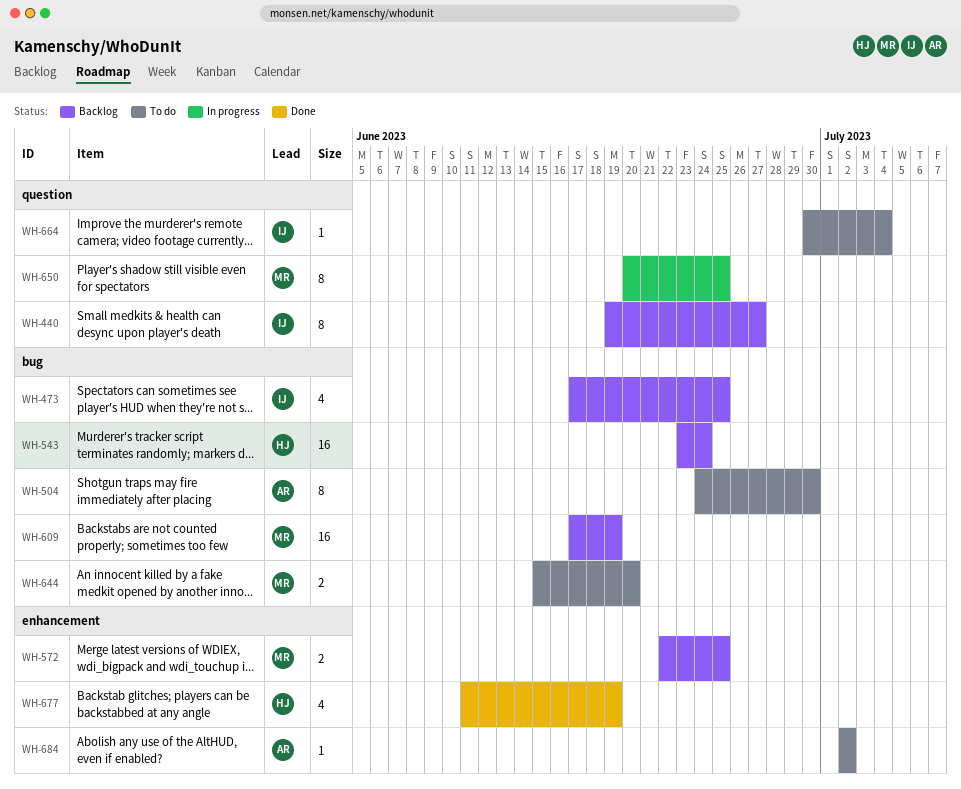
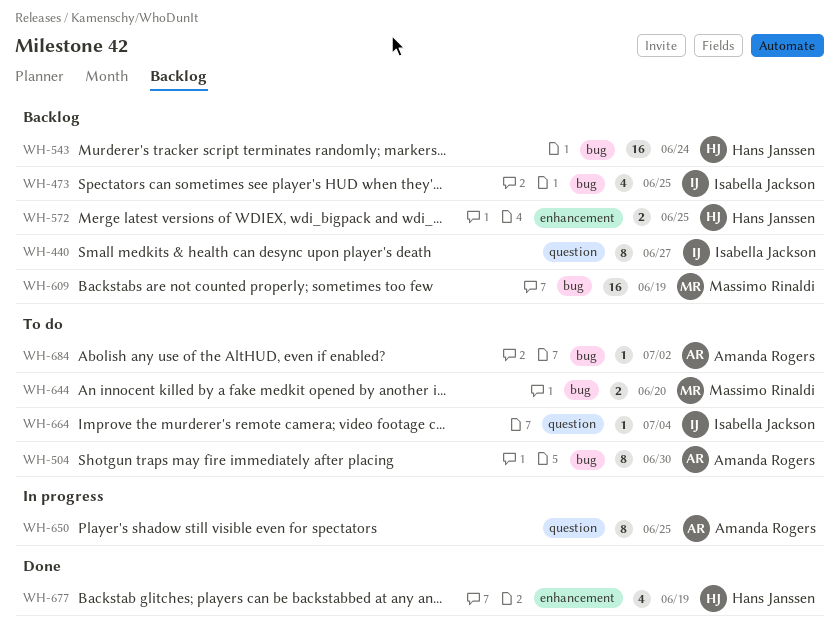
WH-572, owner: Massimo Rinaldi -> Hans Janssen
WH-650, owner: Massimo Rinaldi -> Amanda Rogers
WH-684, label: enhancement -> bug

